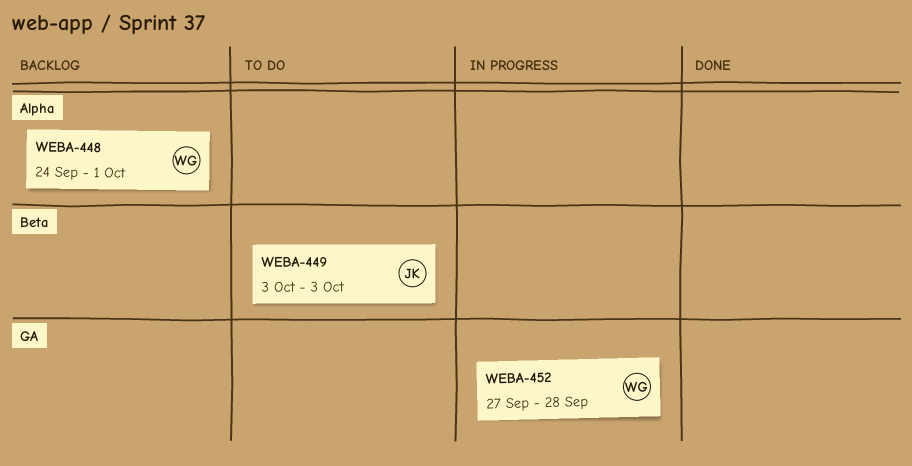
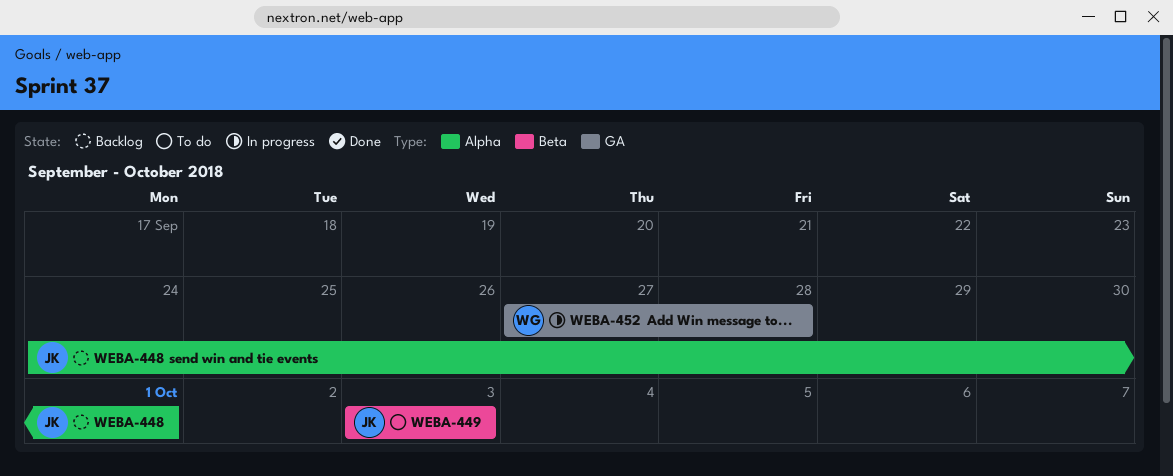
WEBA-448, owner: WG -> JK

